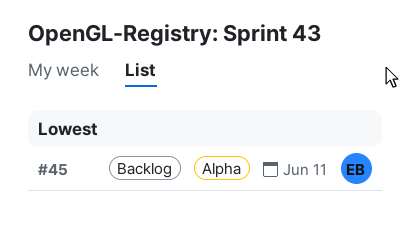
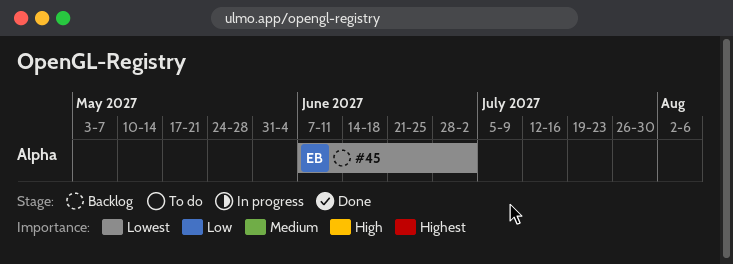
#45, due: Jun 11 -> Jul 2

